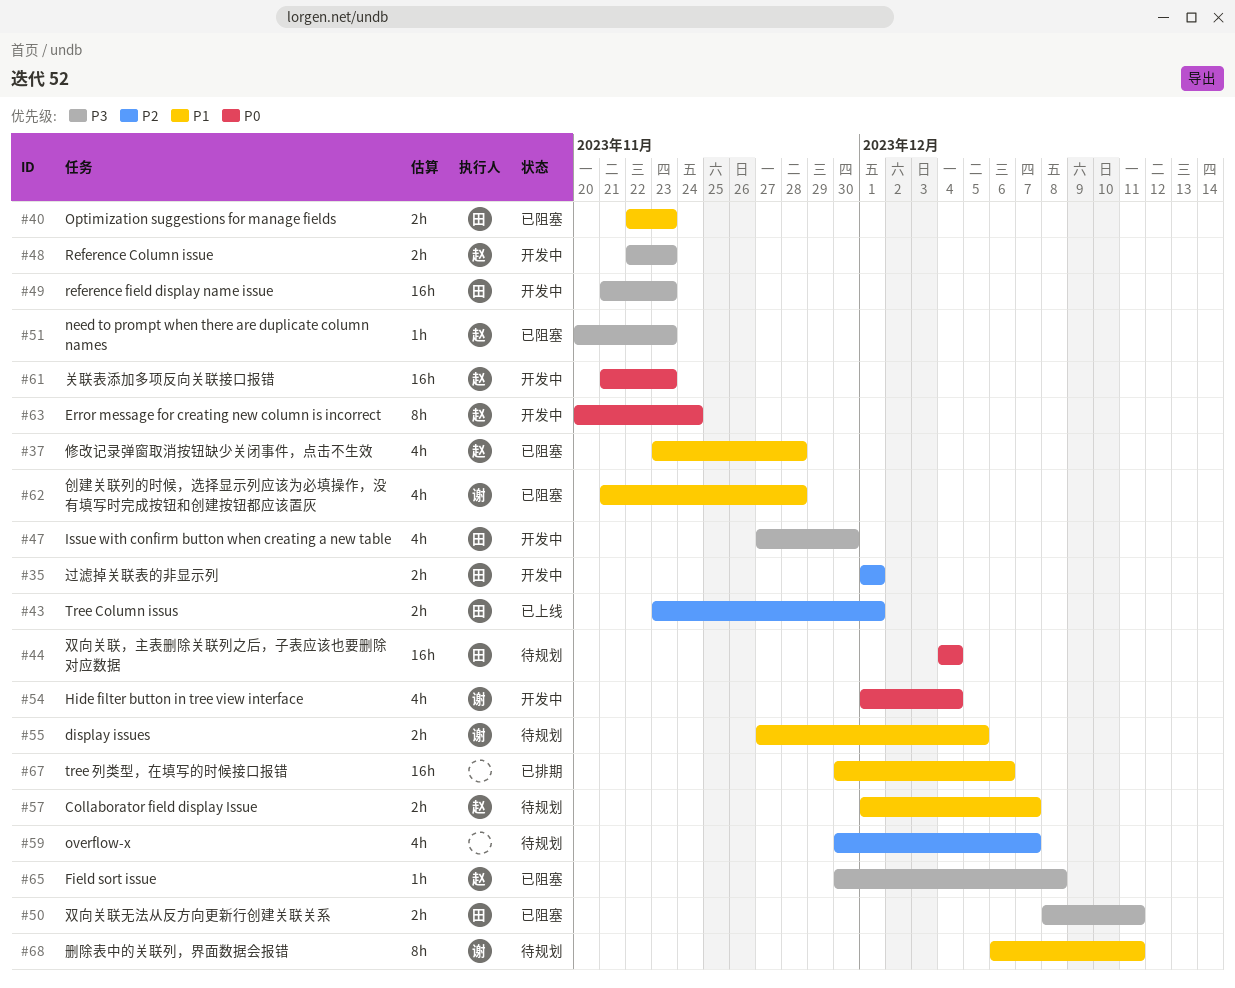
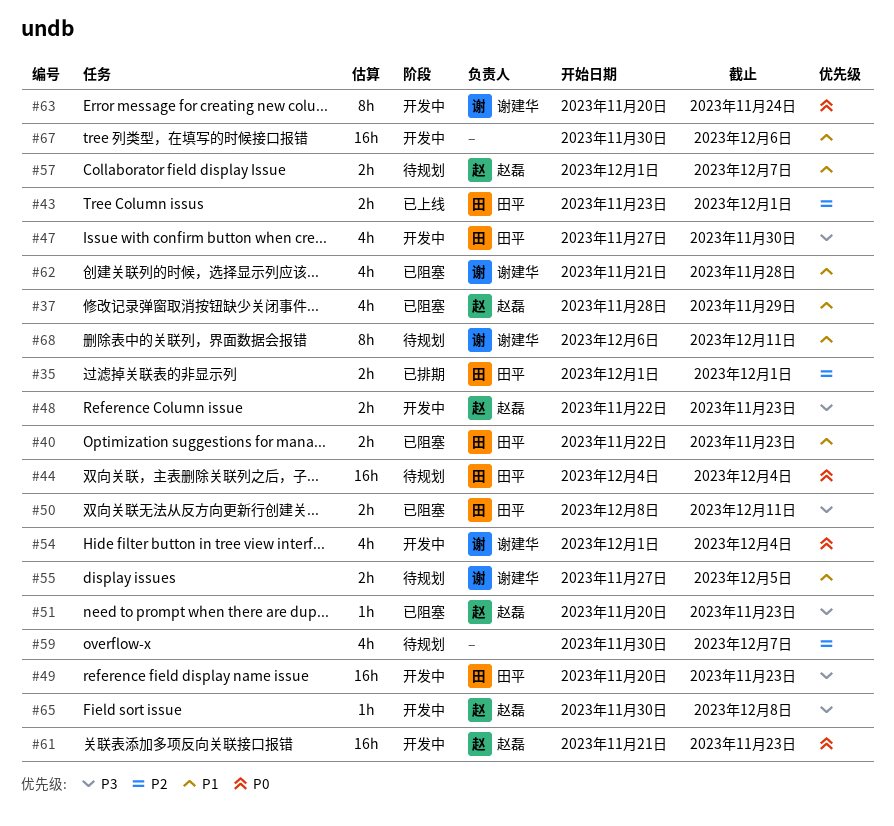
#35, status: 开发中 -> 已排期
#37, start: Nov 23 -> Nov 28
#37, due: Nov 28 -> Nov 29
#49, start: Nov 21 -> Nov 20
#63, owner: 赵磊 -> 谢建华
#65, status: 已阻塞 -> 开发中
#67, status: 已排期 -> 开发中

